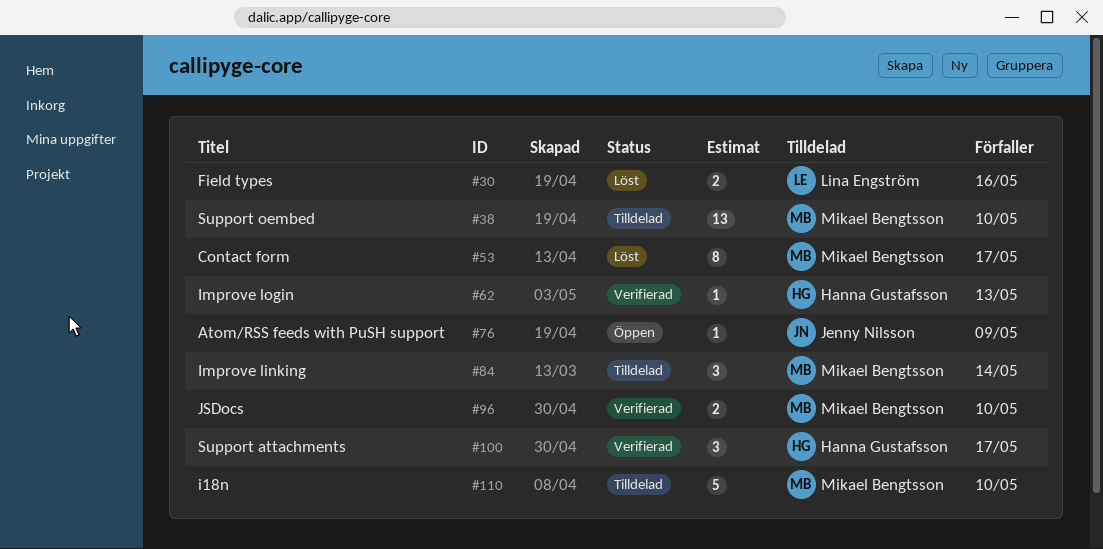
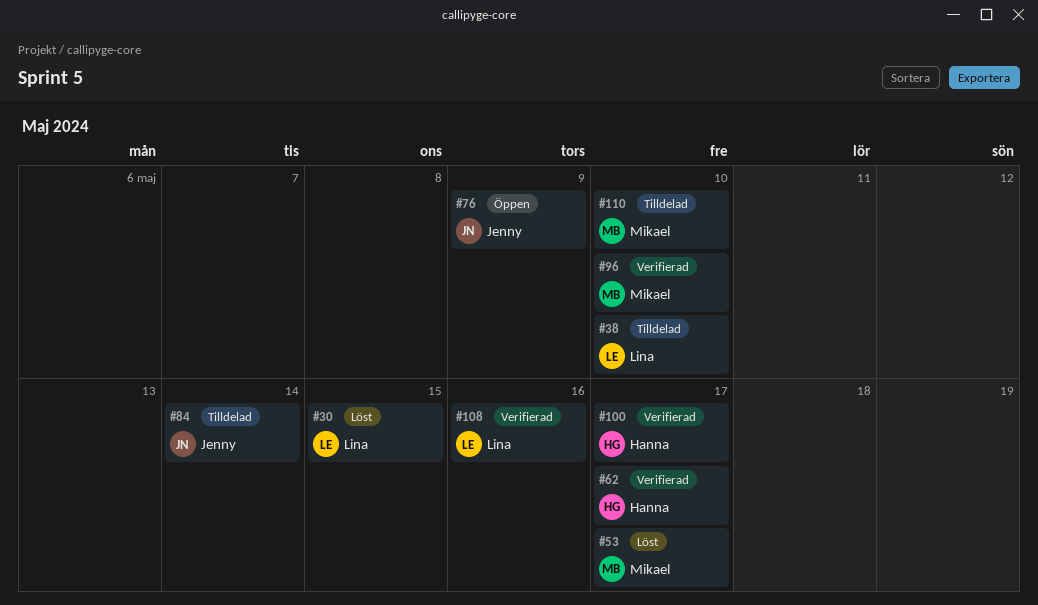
#30, due: May 16 -> May 15
#38, owner: Mikael Bengtsson -> Lina Engström
#62, due: May 13 -> May 17
#84, owner: Mikael Bengtsson -> Jenny Nilsson
#108: none -> present

